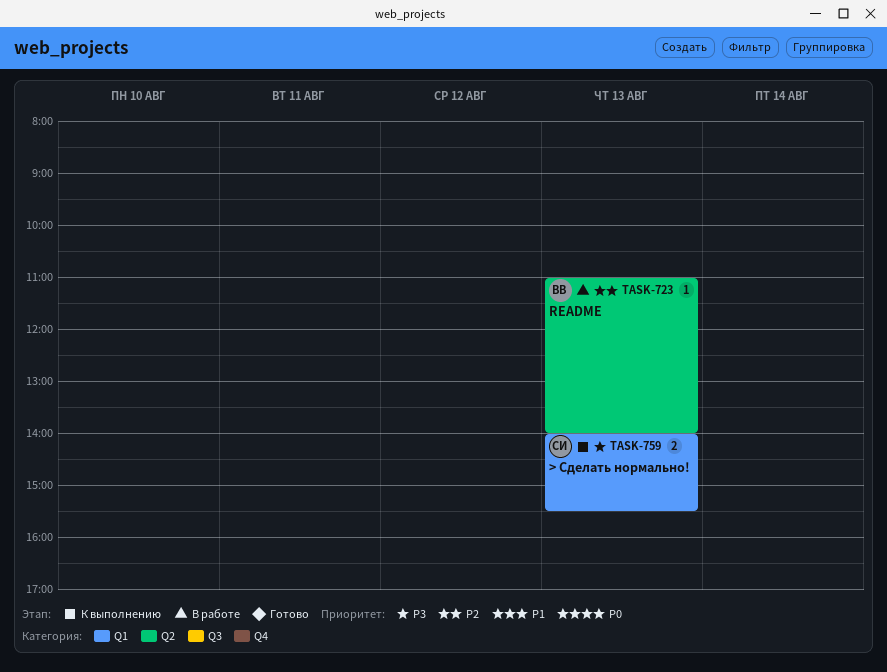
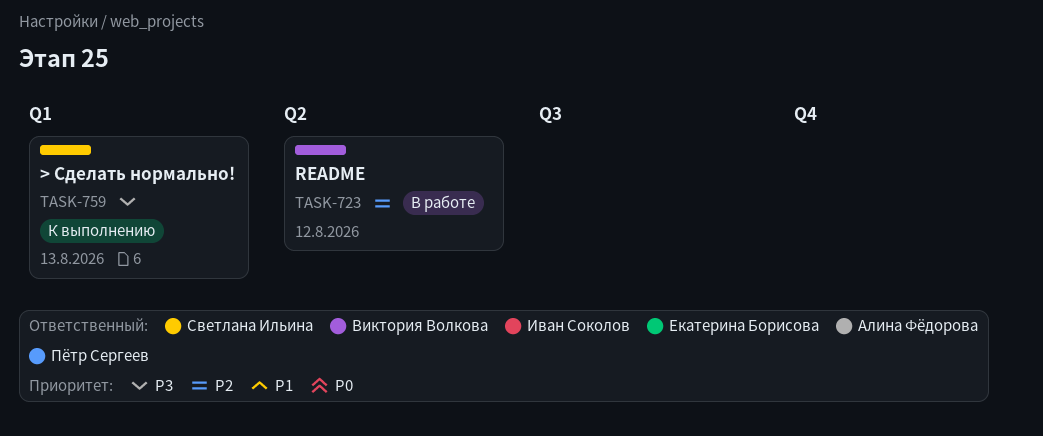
TASK-723, day: Aug 13 -> Aug 12

